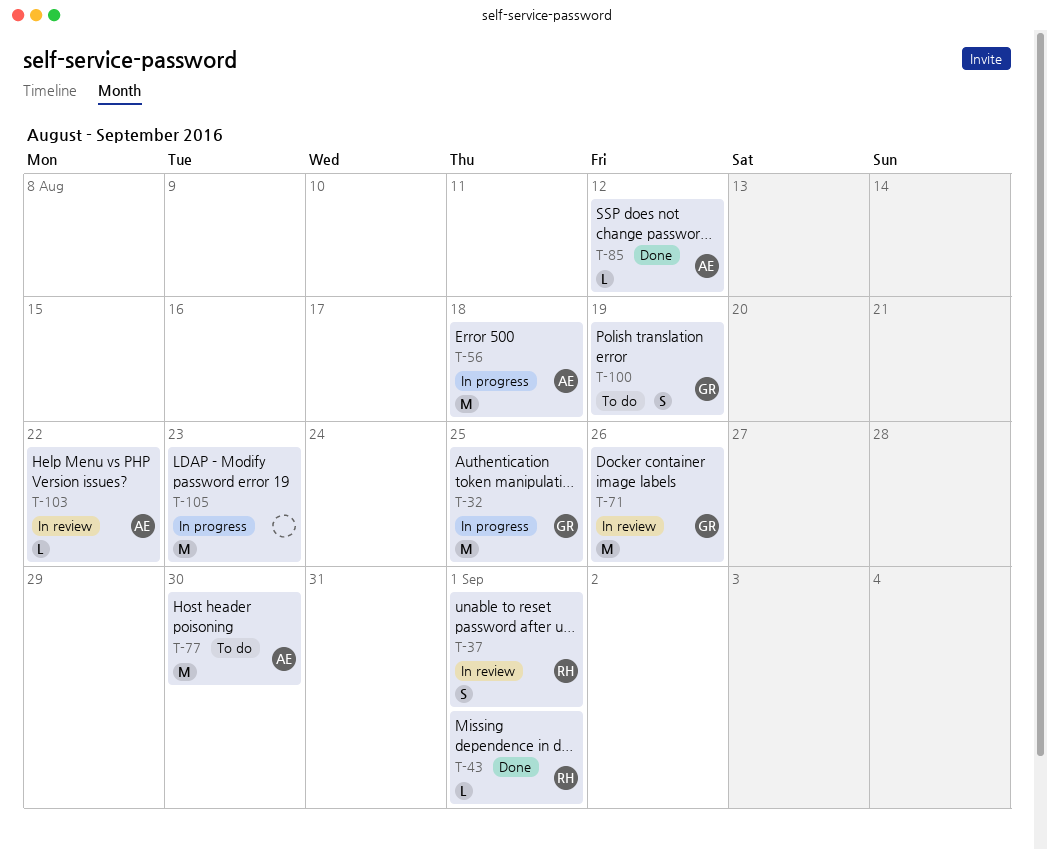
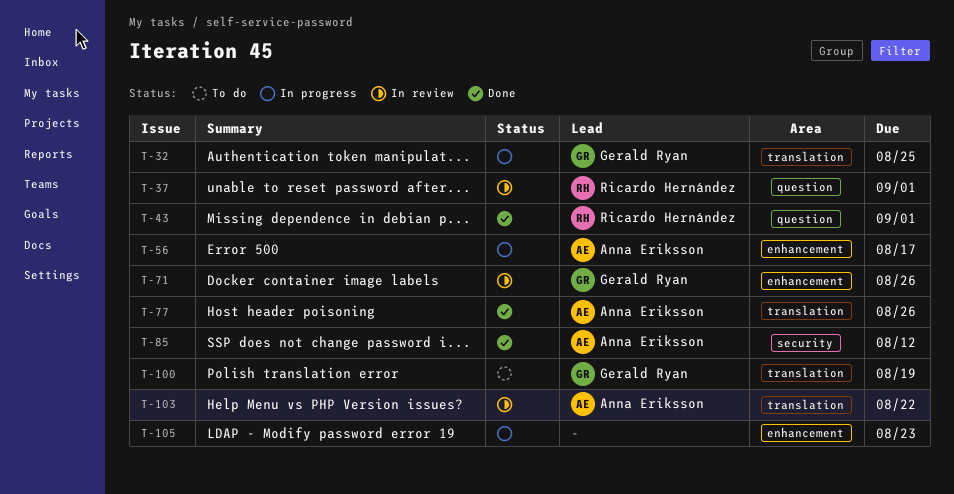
T-56, due: Aug 18 -> Aug 17
T-77, status: To do -> Done
T-77, due: Aug 30 -> Aug 26

